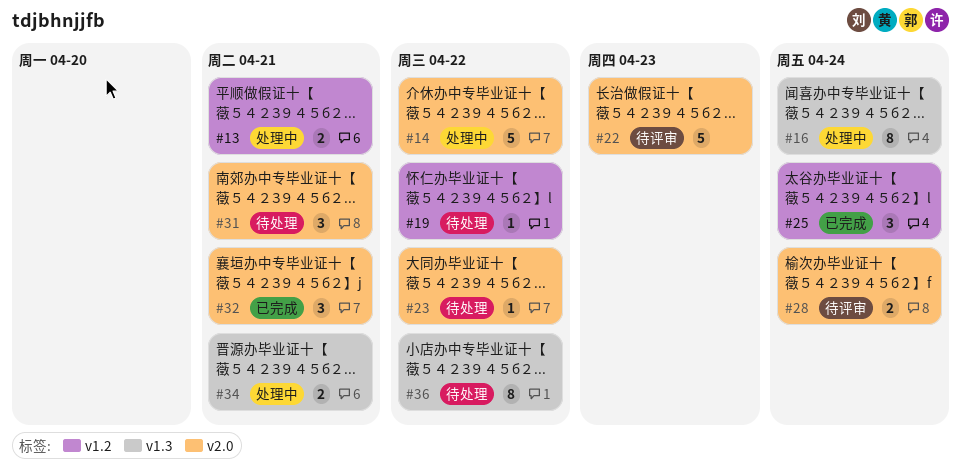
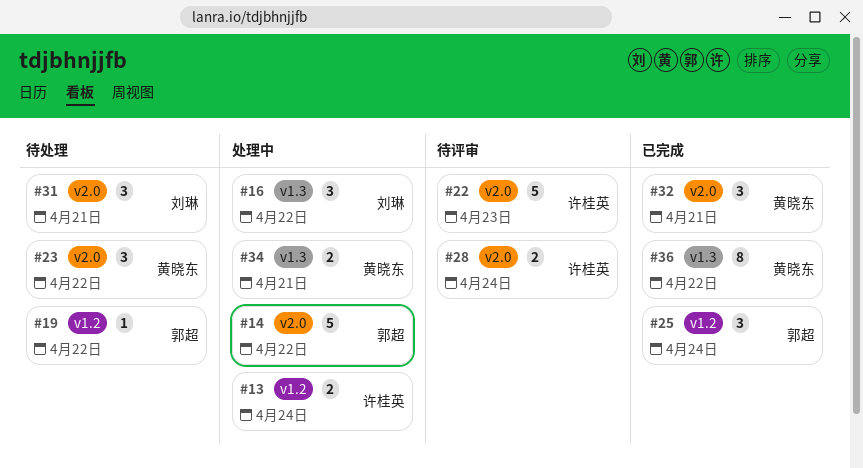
#13, due: Apr 21 -> Apr 24
#16, estimate: 8 -> 3
#16, due: Apr 24 -> Apr 22
#23, estimate: 1 -> 3
#36, status: 待处理 -> 已完成

